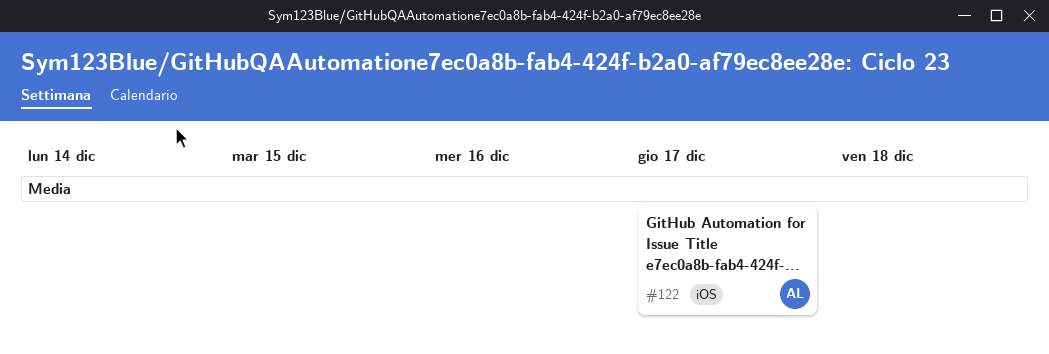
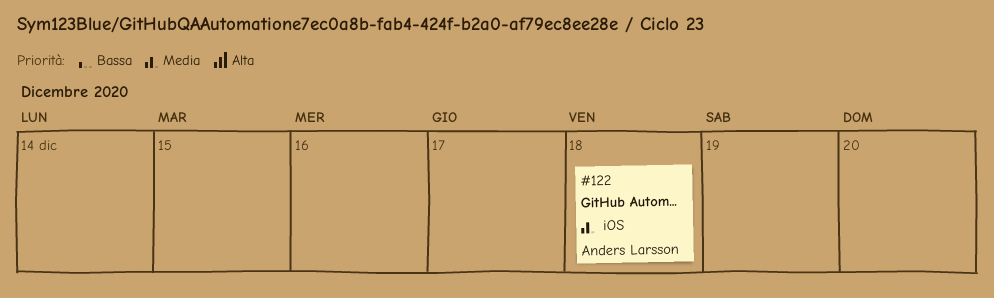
#122, due: Dec 17 -> Dec 18

